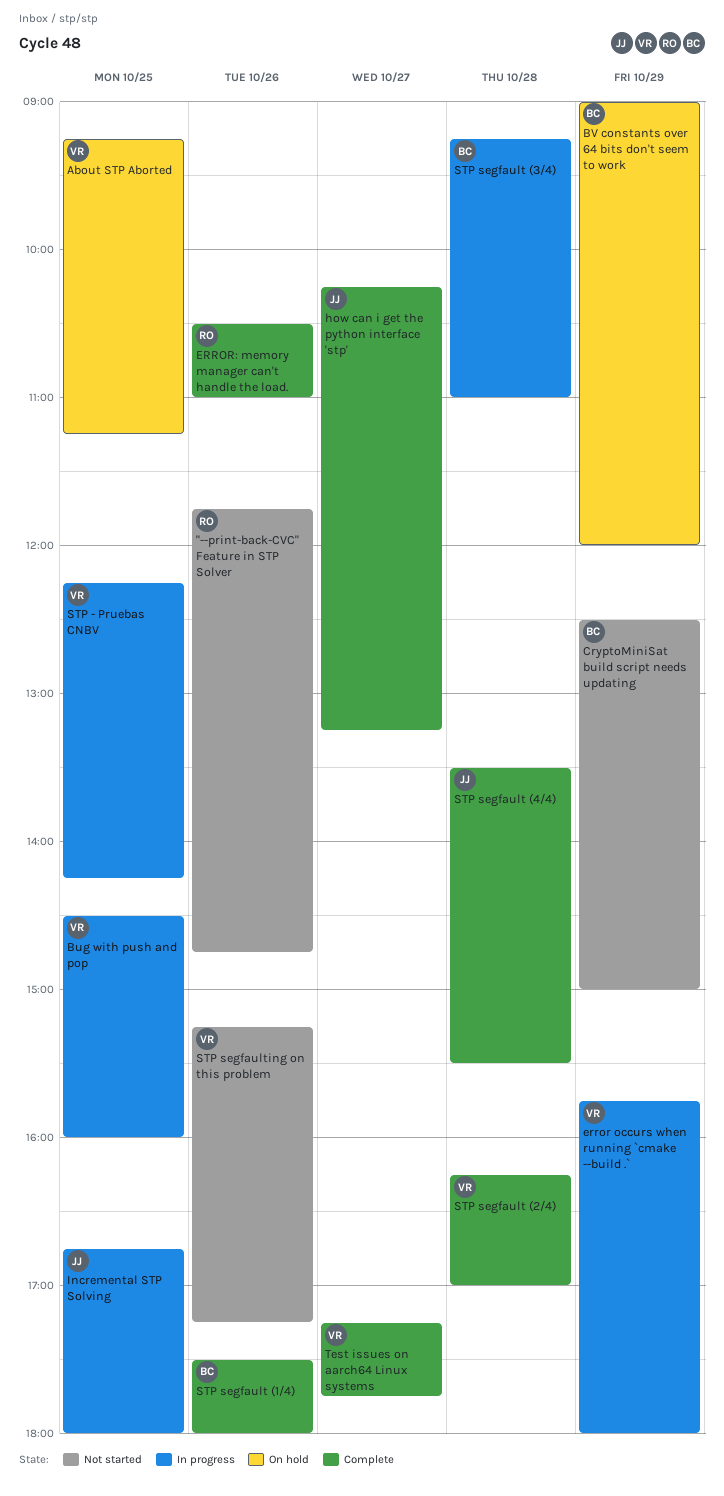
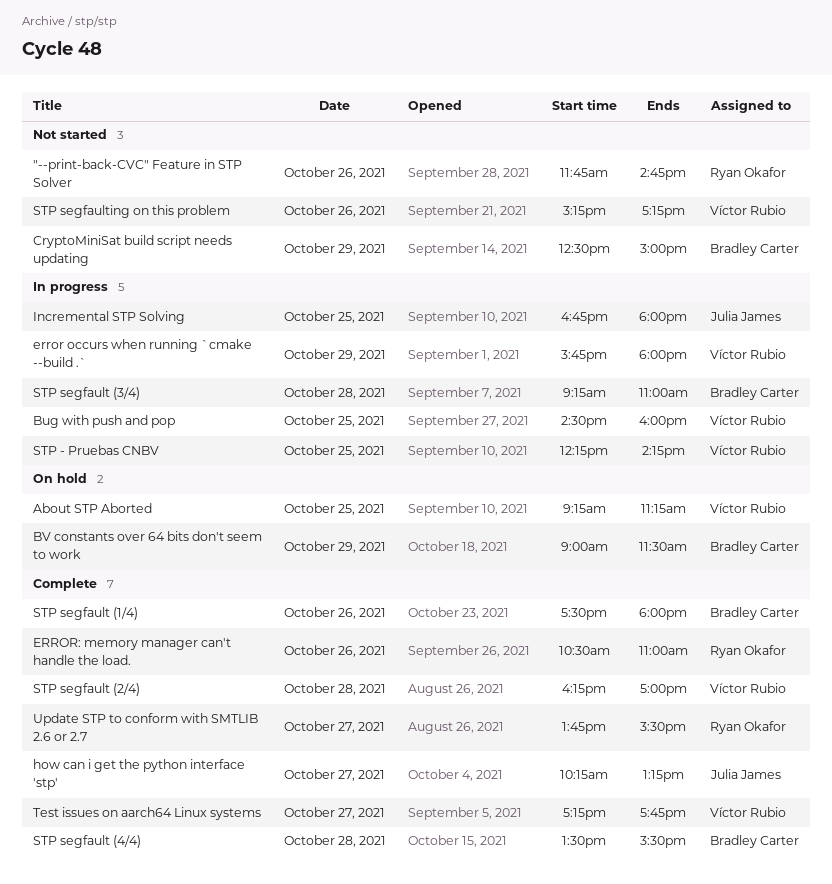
BV constants over 64 bits don't seem to work, ends: 12:00 -> 11:30
STP segfault (4/4), owner: Julia James -> Bradley Carter
Update STP to conform with SMTLIB 2.6 or 2.7: none -> present

